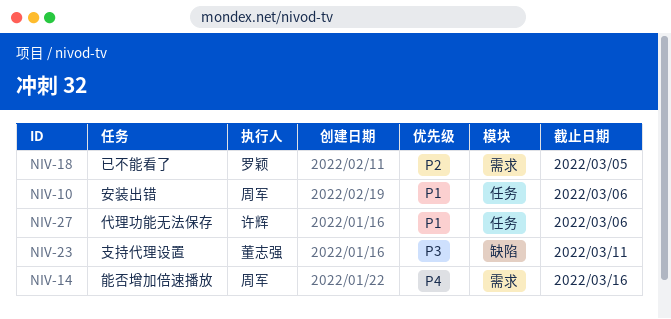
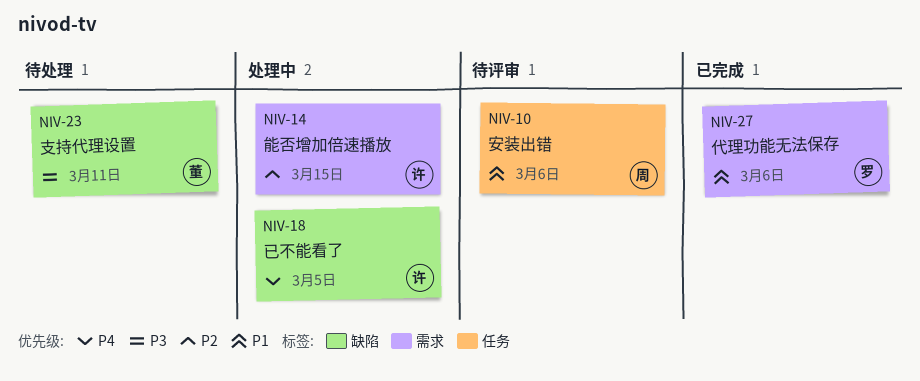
NIV-14, owner: 周军 -> 许辉
NIV-14, priority: P4 -> P2
NIV-14, due: Mar 16 -> Mar 15
NIV-18, owner: 罗颖 -> 许辉
NIV-18, priority: P2 -> P4
NIV-18, label: 需求 -> 缺陷
NIV-27, owner: 许辉 -> 罗颖
NIV-27, label: 任务 -> 需求

